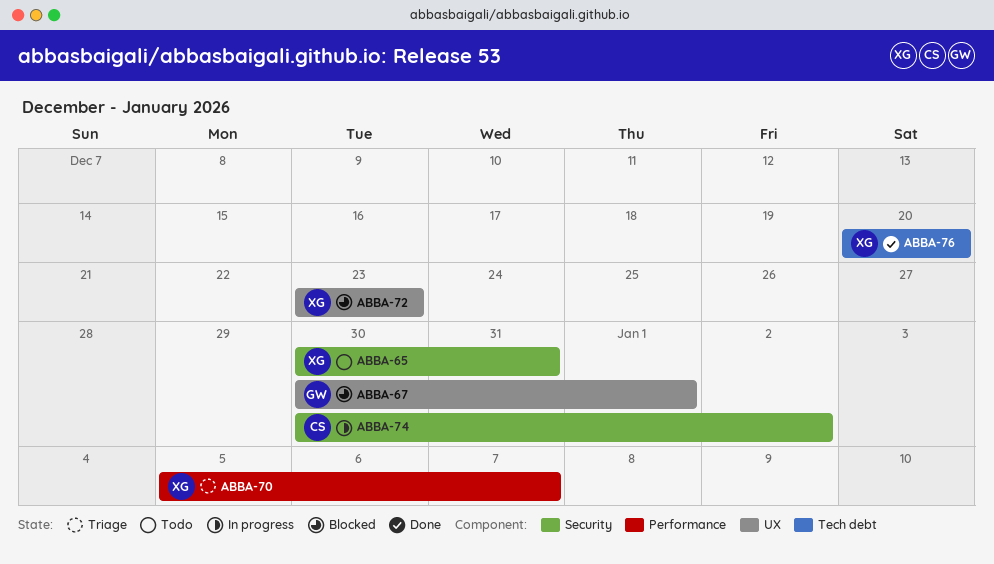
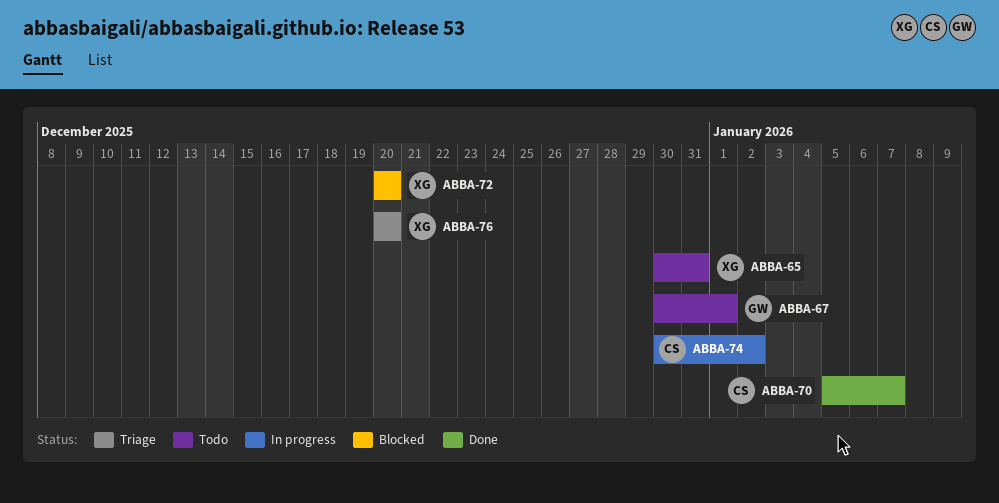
ABBA-67, status: Blocked -> Todo
ABBA-70, status: Triage -> Done
ABBA-70, owner: XG -> CS
ABBA-72, start: Dec 23 -> Dec 20
ABBA-72, due: Dec 23 -> Dec 20
ABBA-76, status: Done -> Triage

